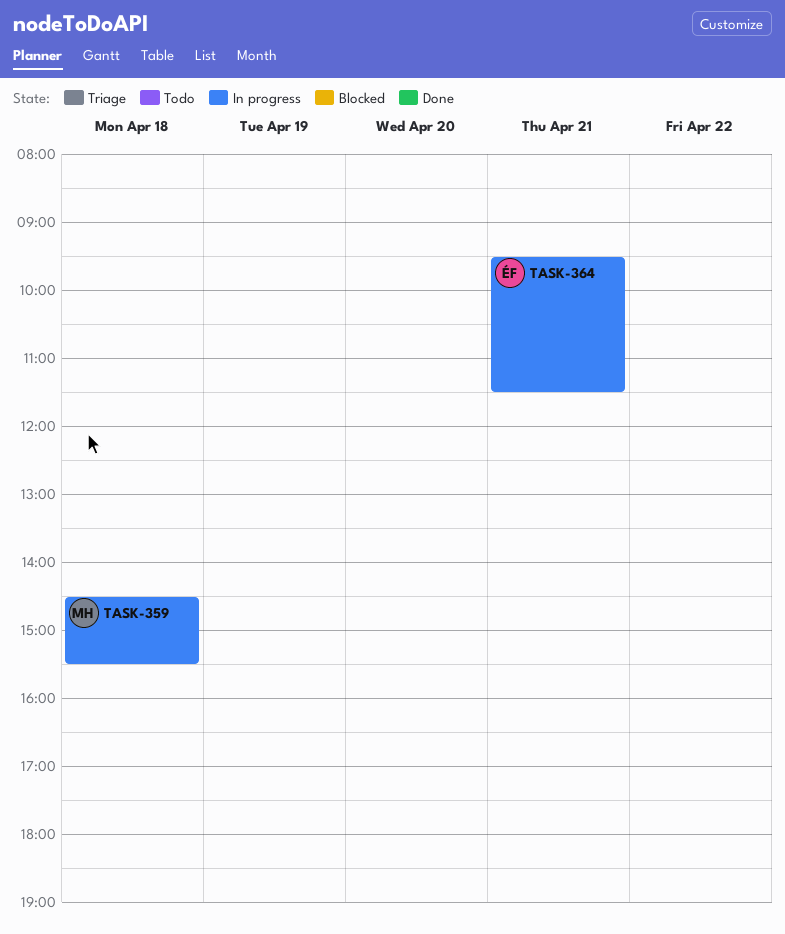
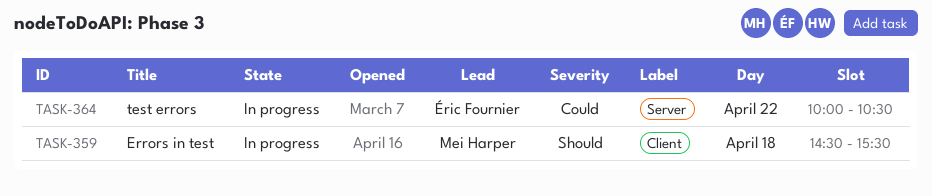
TASK-364, day: Apr 21 -> Apr 22
TASK-364, begins: 09:30 -> 10:00
TASK-364, ends: 11:30 -> 10:30

